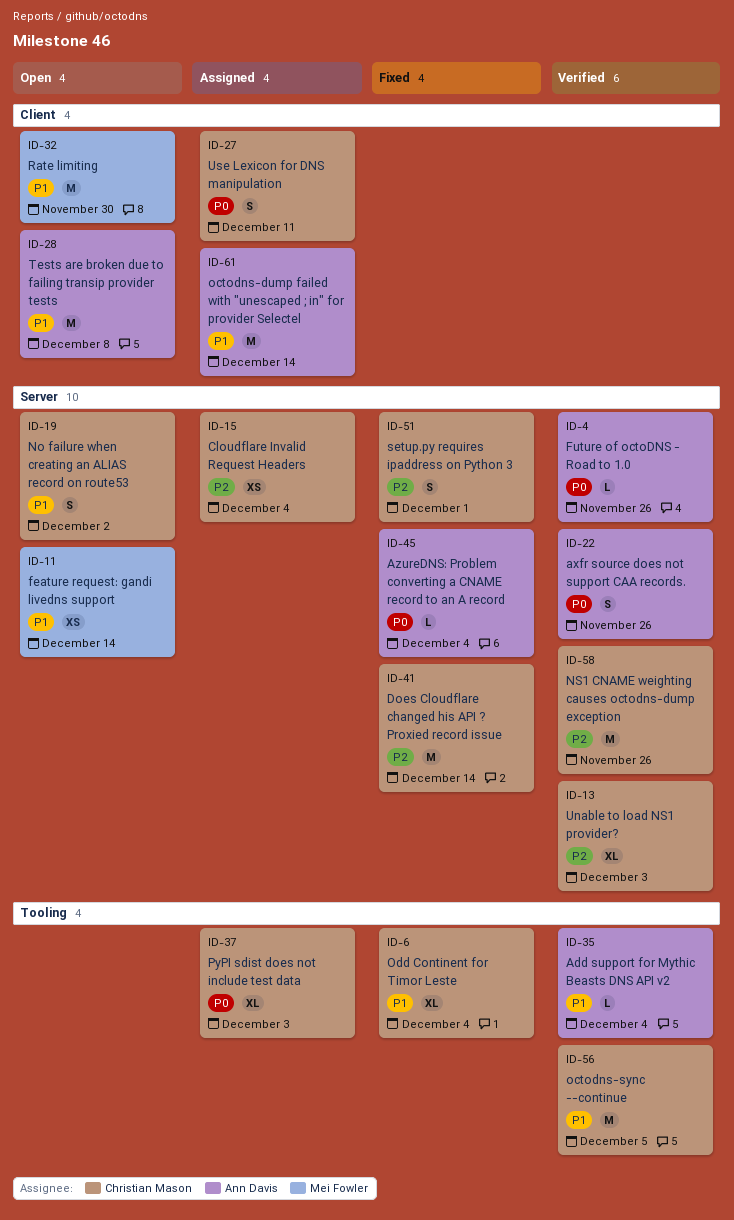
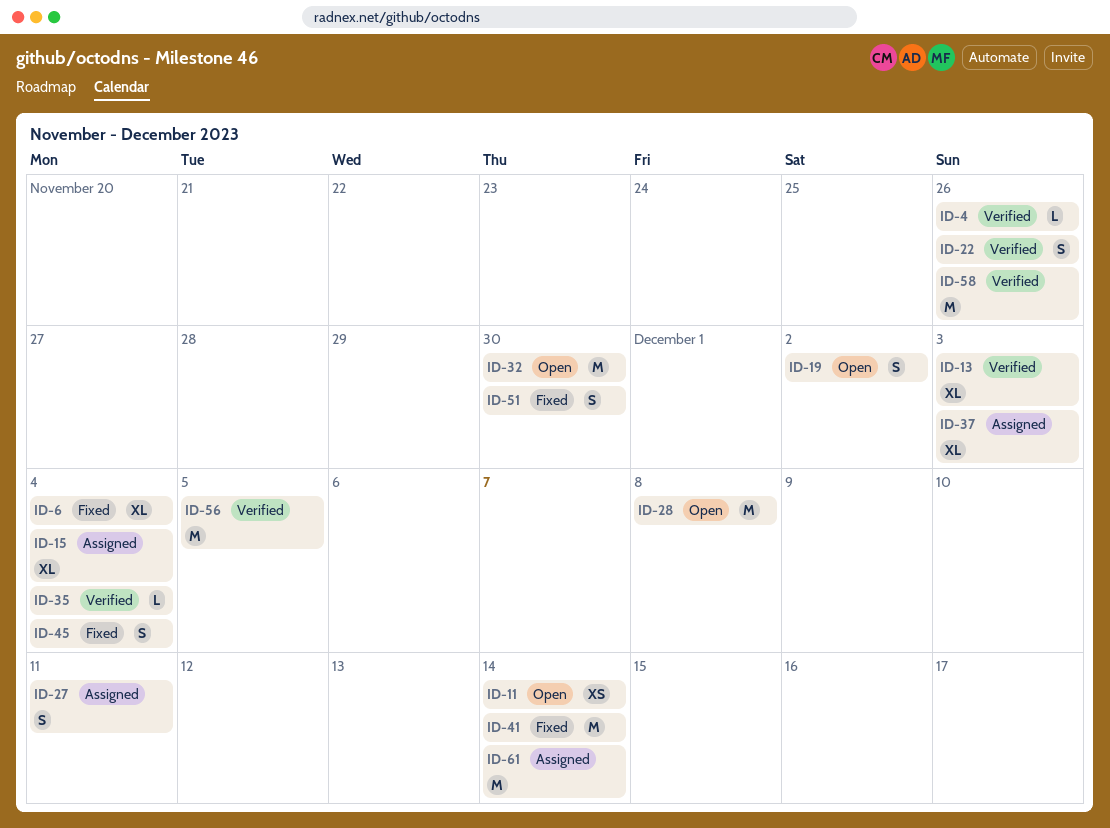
ID-15, estimate: XS -> XL
ID-45, estimate: L -> S
ID-51, due: Dec 1 -> Nov 30

